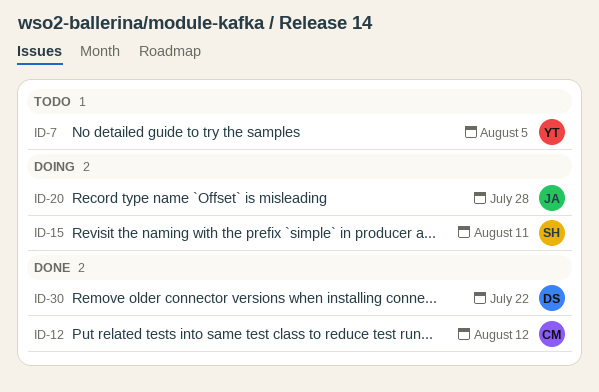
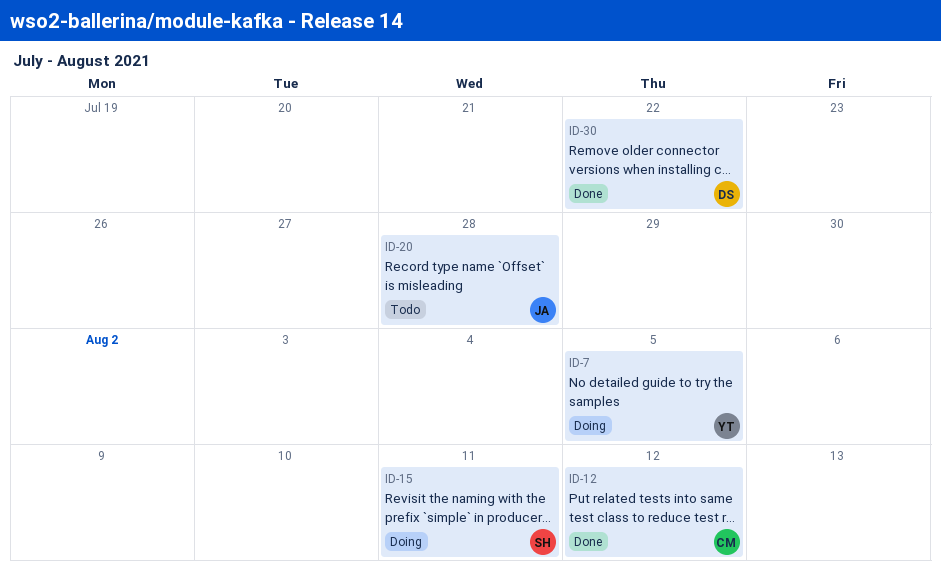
ID-7, status: Todo -> Doing
ID-20, status: Doing -> Todo

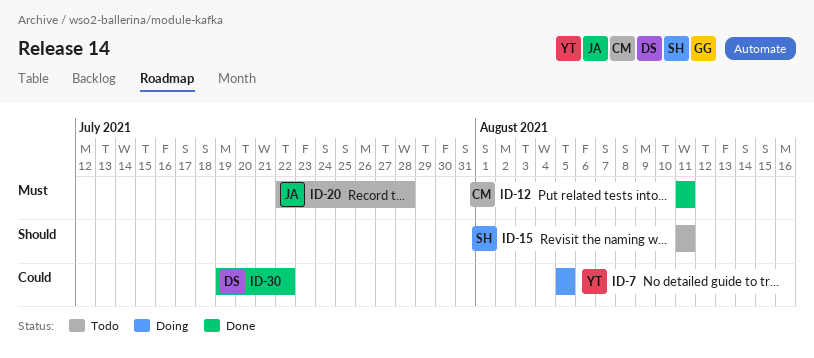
ID-12, due: Aug 12 -> Aug 11
ID-15, status: Doing -> Todo

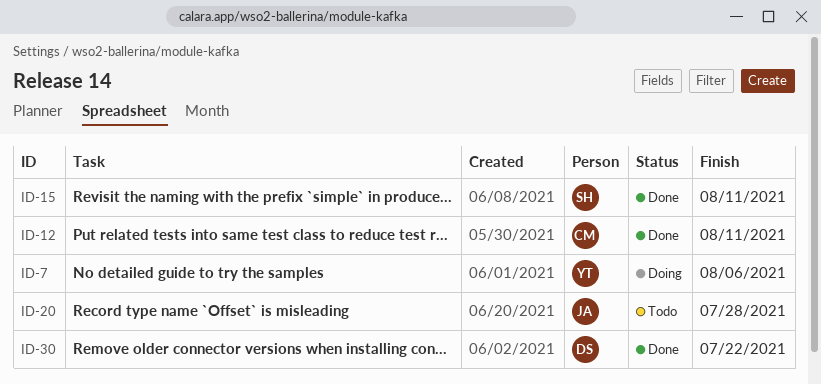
ID-7, due: Aug 5 -> Aug 6
ID-15, status: Todo -> Done

